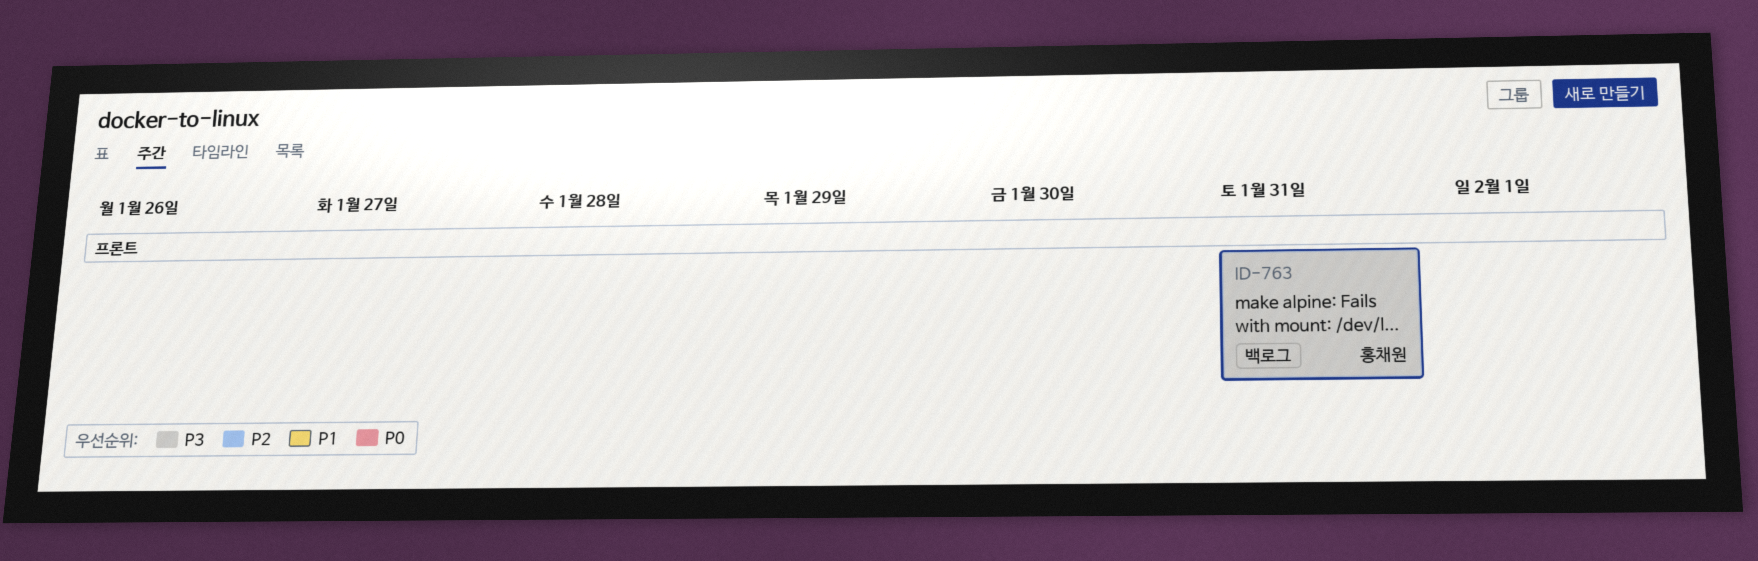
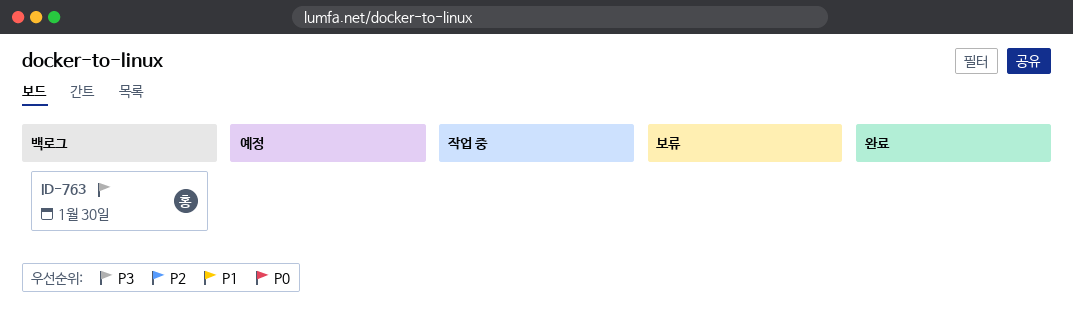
ID-763, due: Jan 31 -> Jan 30

